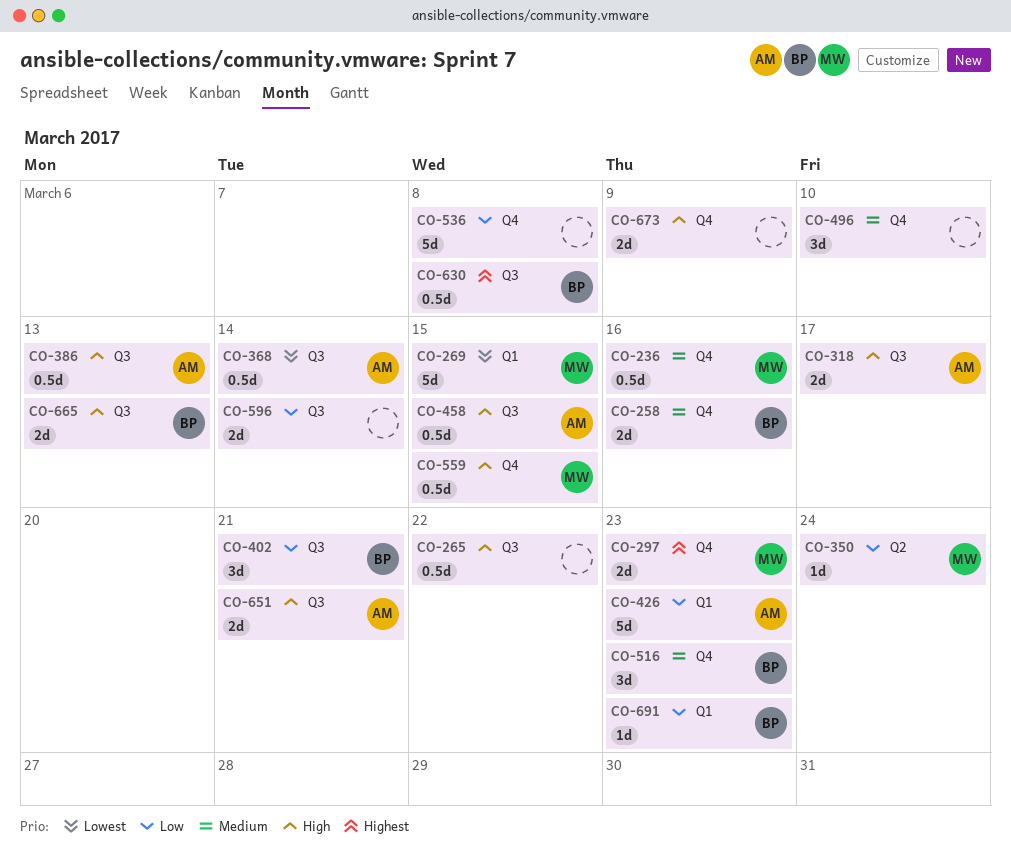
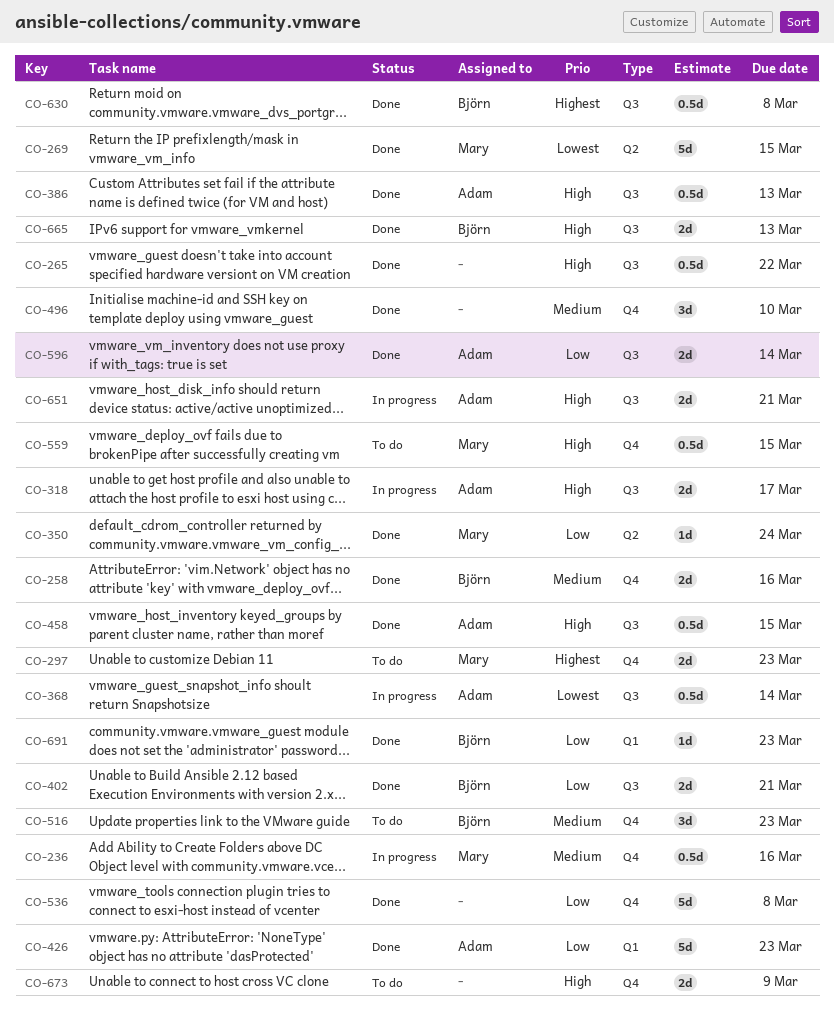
CO-269, label: Q1 -> Q2
CO-402, estimate: 3d -> 2d
CO-596, owner: none -> Adam

